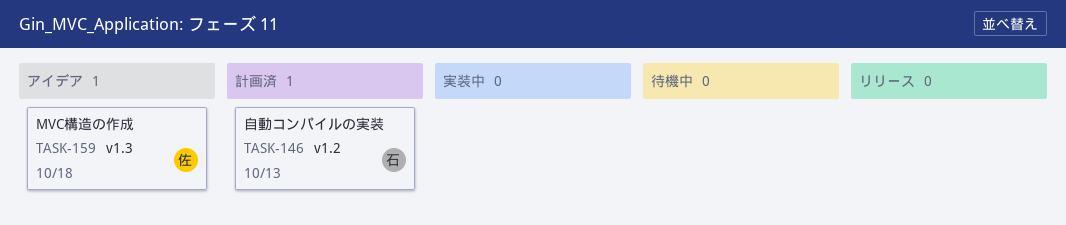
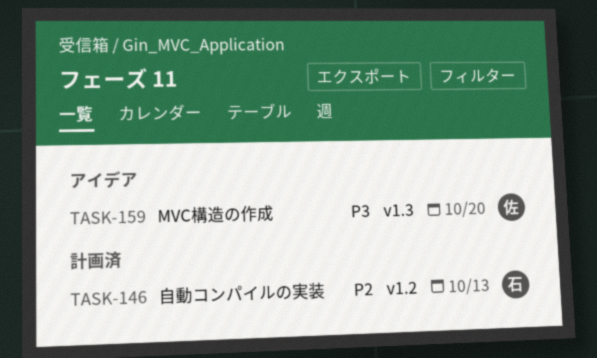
TASK-159, due: Oct 18 -> Oct 20

